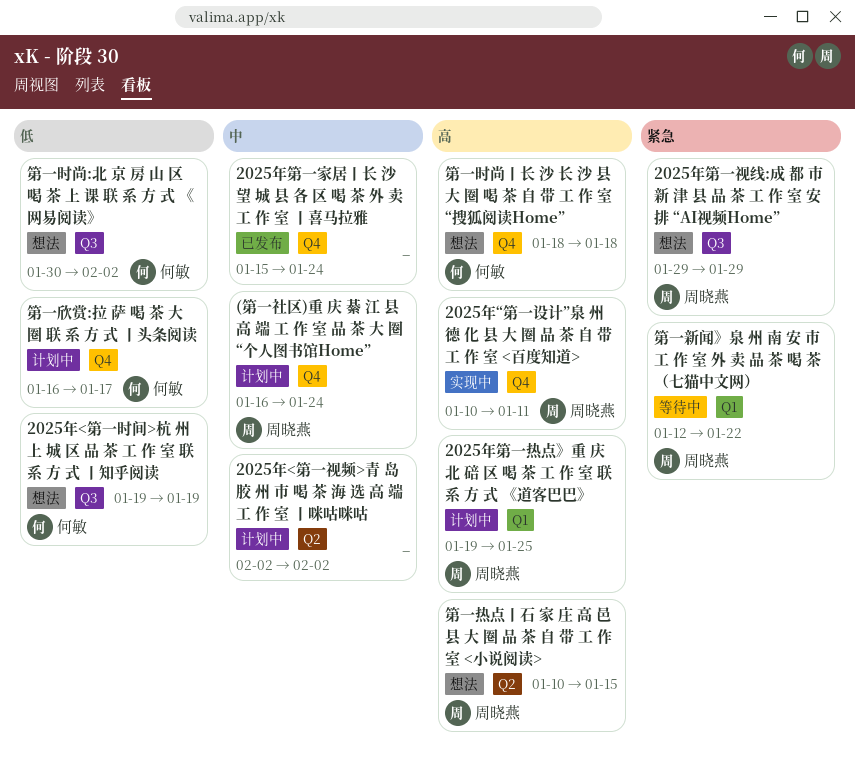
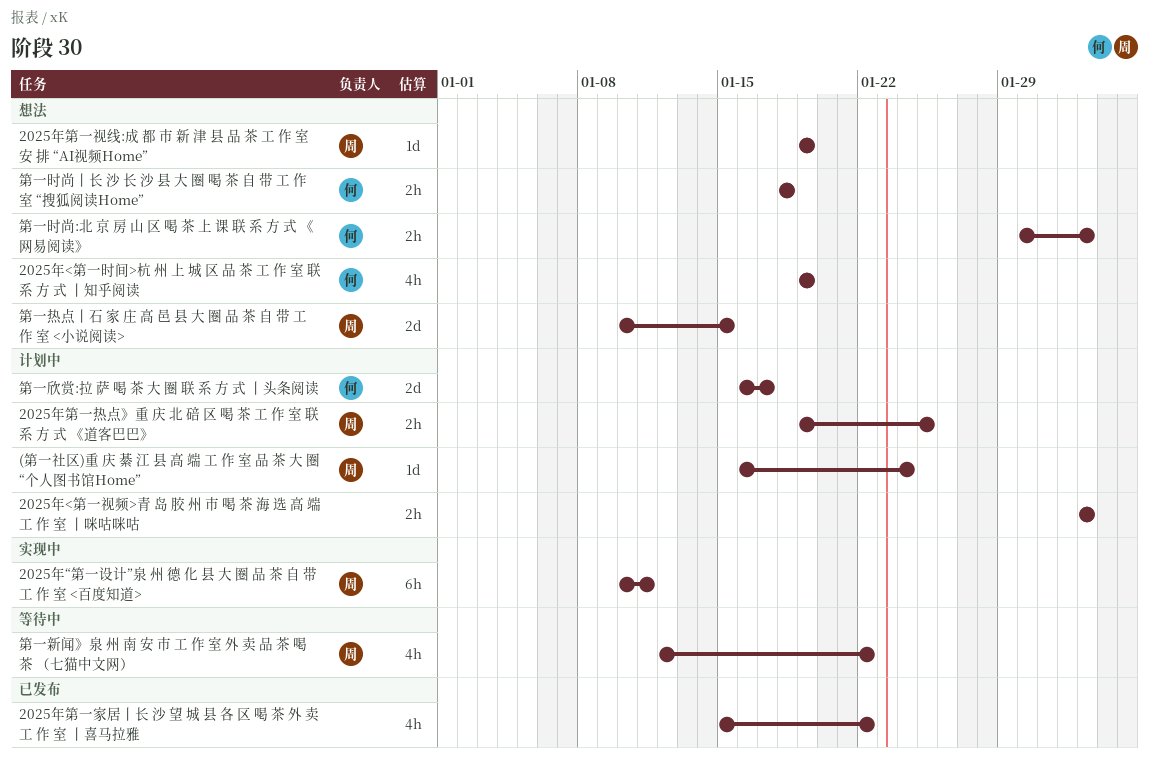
2025年第一家居丨长 沙 望 城 县 各 区 喝 茶 外 卖 工 作 室 丨喜马拉雅, due: Jan 24 -> Jan 22
2025年第一视线:成 都 市 新 津 县 品 茶 工 作 室 安 排 “AI视频Home”, start: Jan 29 -> Jan 19
2025年第一视线:成 都 市 新 津 县 品 茶 工 作 室 安 排 “AI视频Home”, due: Jan 29 -> Jan 19

